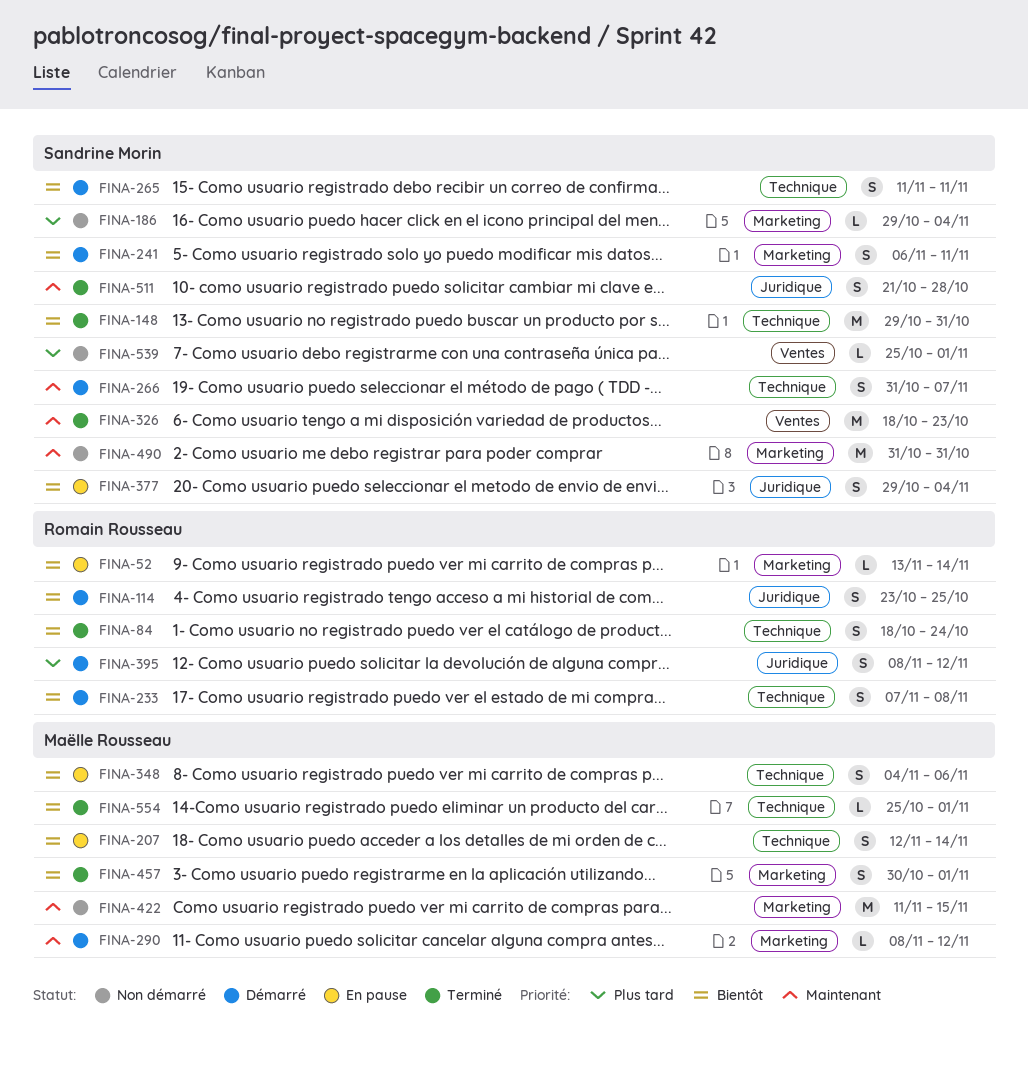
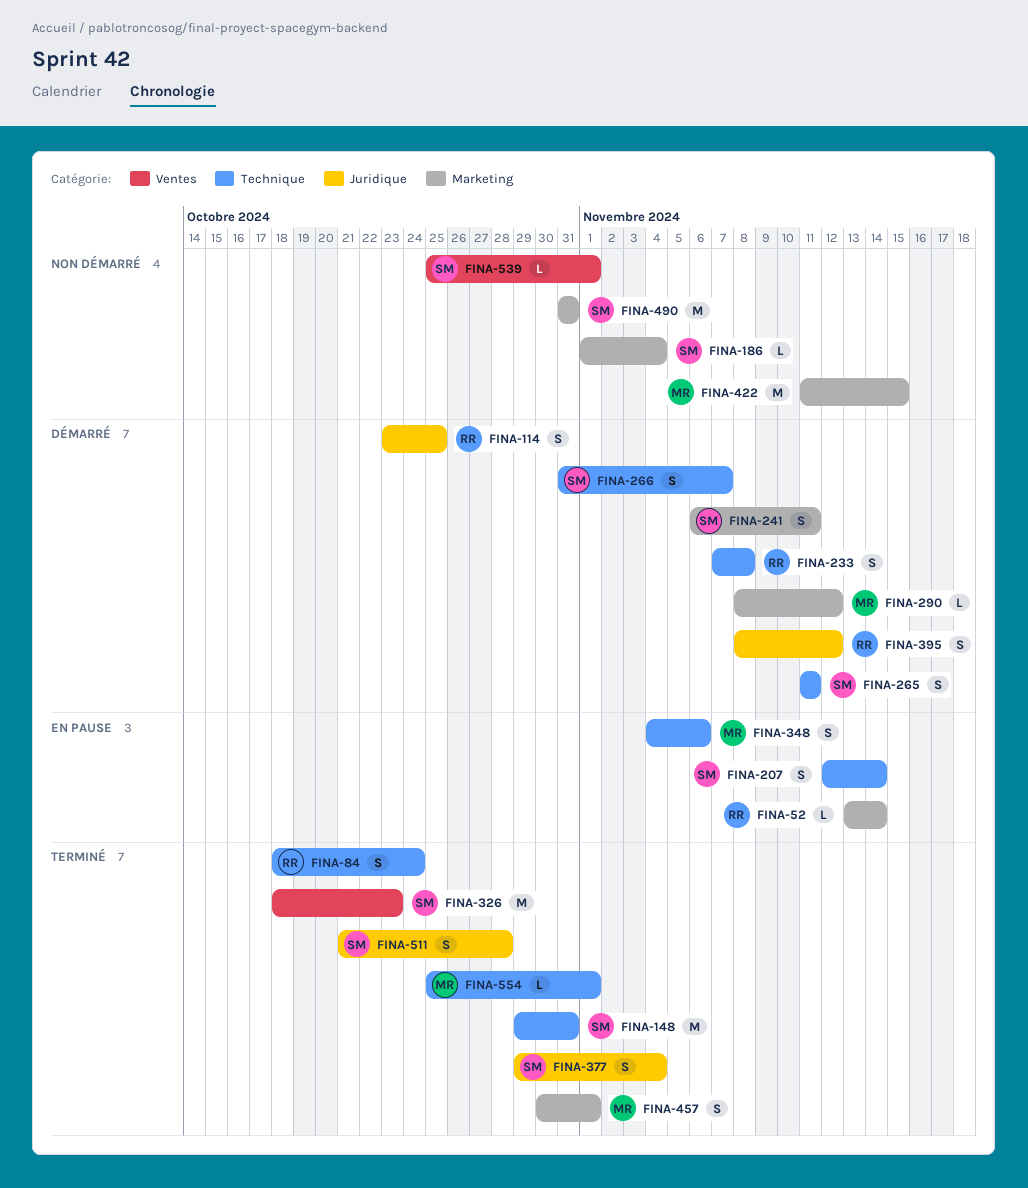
FINA-186, start: Oct 29 -> Nov 1
FINA-207, owner: Maëlle Rousseau -> Sandrine Morin
FINA-377, status: En pause -> Terminé

